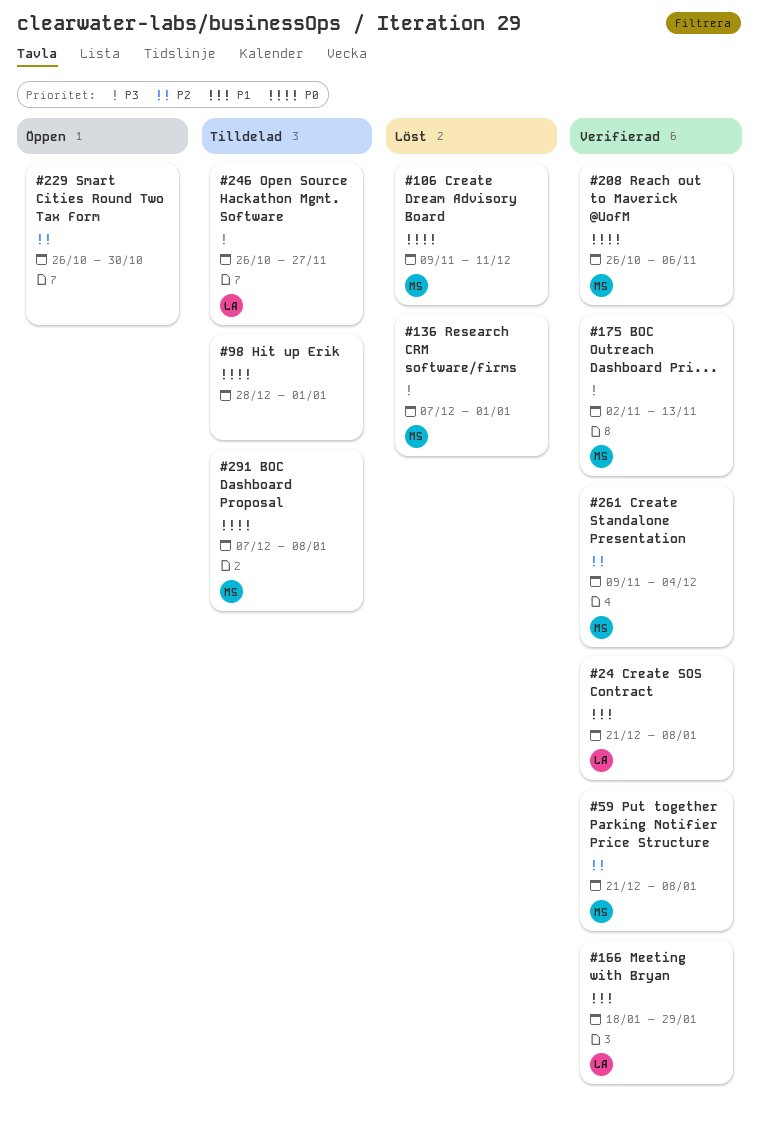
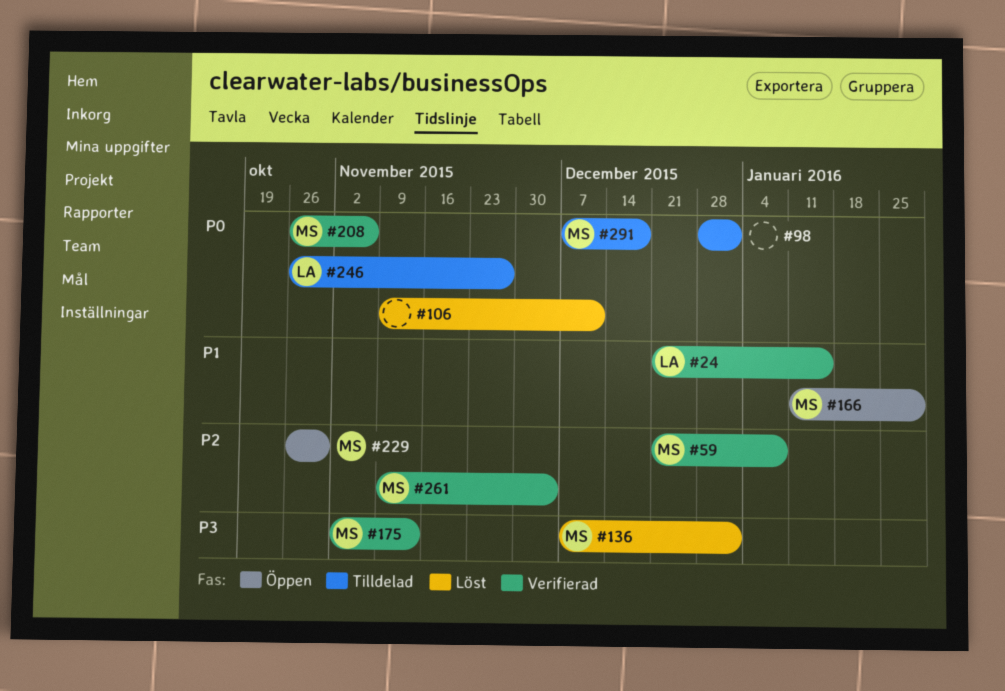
#24, due: Jan 8 -> Jan 15
#106, owner: MS -> none
#166, status: Verifierad -> Öppen
#166, owner: LA -> MS
#166, start: Jan 18 -> Jan 11
#229, owner: none -> MS
#246, priority: P3 -> P0
#291, due: Jan 8 -> Dec 18

